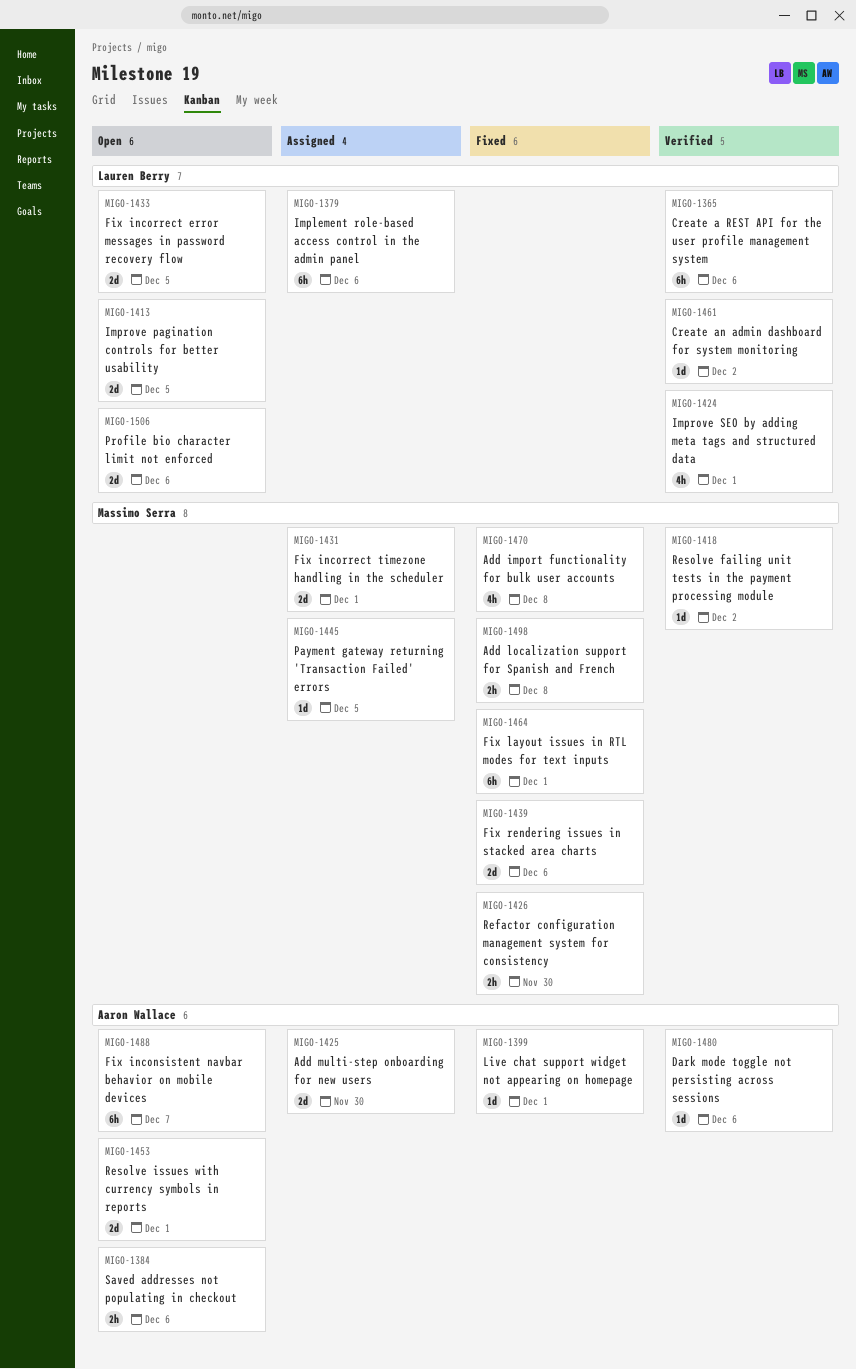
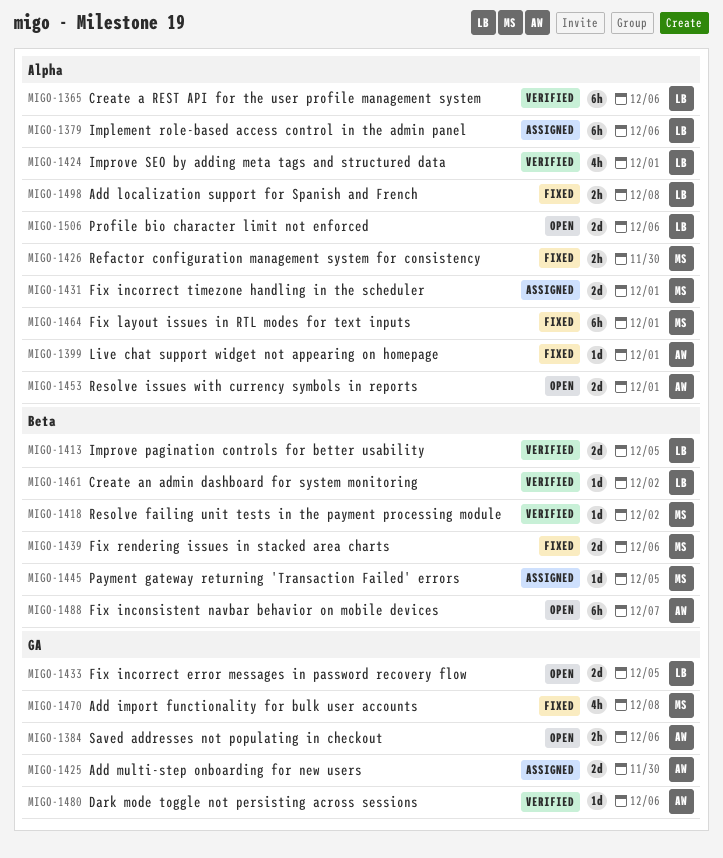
MIGO-1413, status: Open -> Verified
MIGO-1498, owner: Massimo Serra -> Lauren Berry

